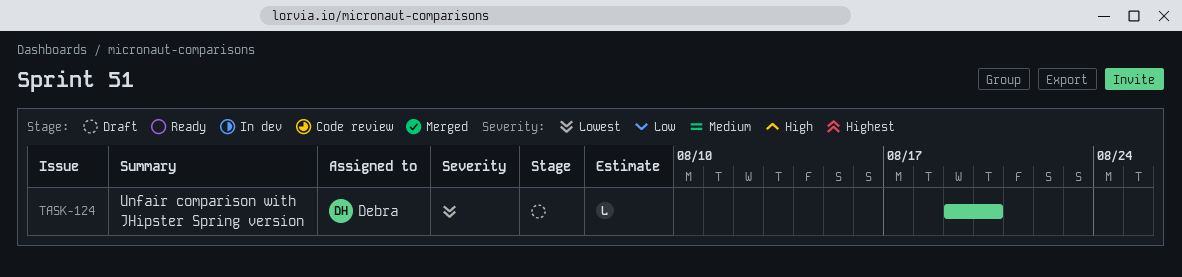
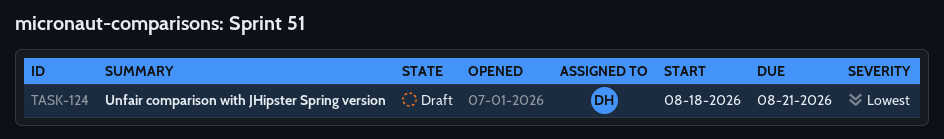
TASK-124, start: Aug 19 -> Aug 18
TASK-124, due: Aug 20 -> Aug 21

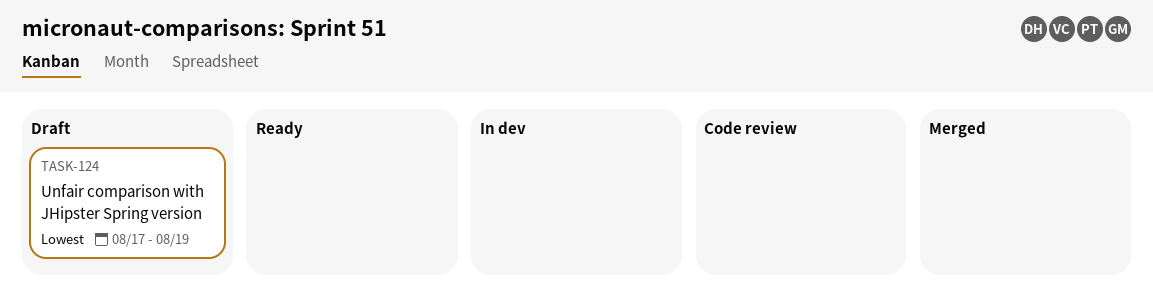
TASK-124, start: Aug 18 -> Aug 17
TASK-124, due: Aug 21 -> Aug 19

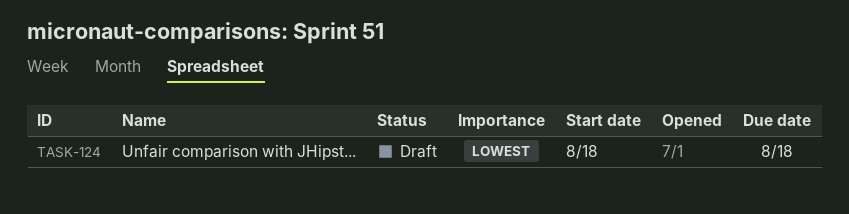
TASK-124, start: Aug 17 -> Aug 18
TASK-124, due: Aug 19 -> Aug 18

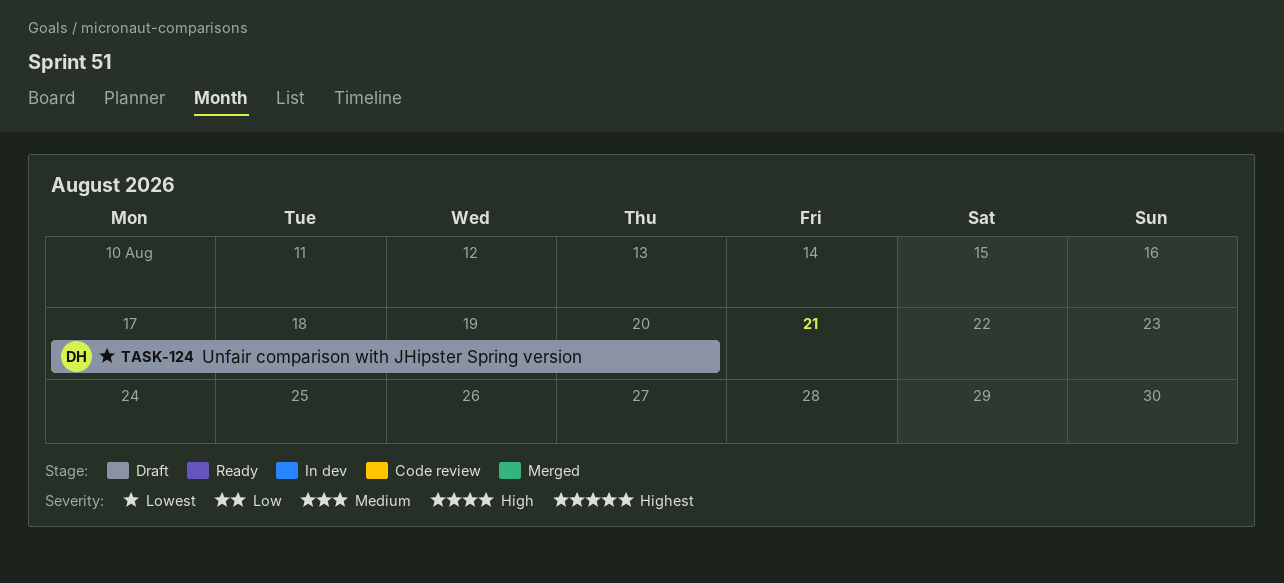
TASK-124, start: Aug 18 -> Aug 17
TASK-124, due: Aug 18 -> Aug 20

